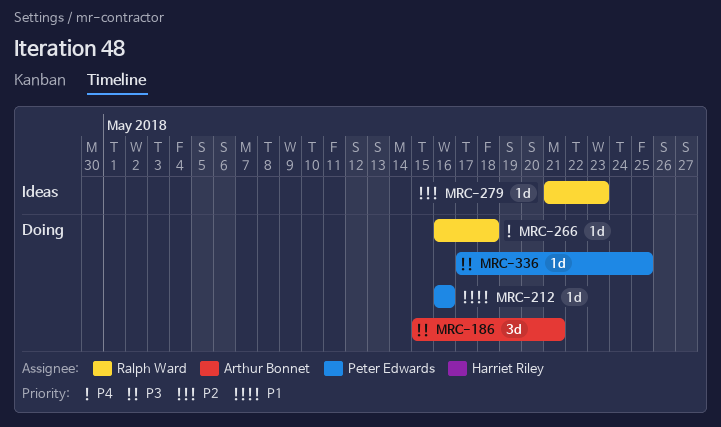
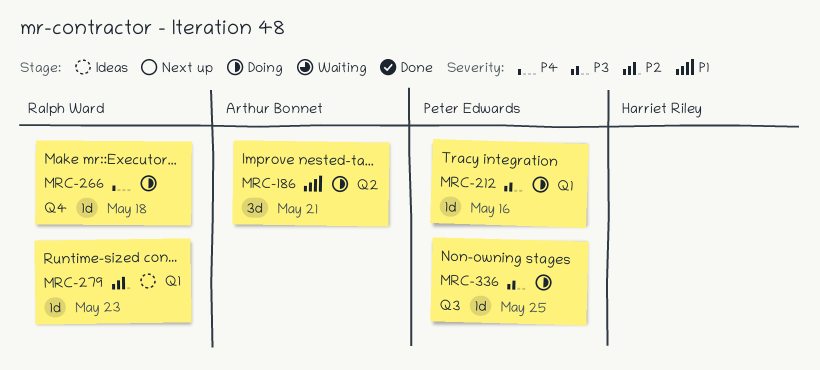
MRC-186, priority: P3 -> P1
MRC-212, priority: P1 -> P3

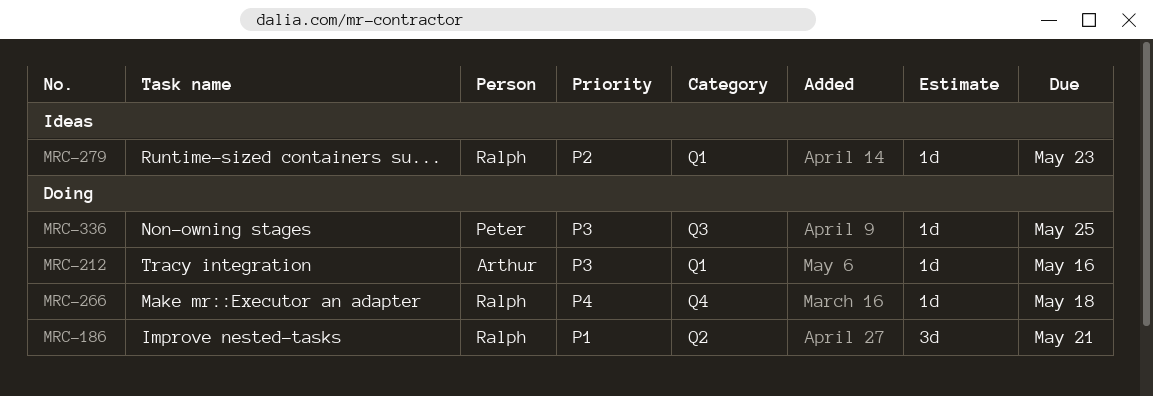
MRC-186, owner: Arthur Bonnet -> Ralph Ward
MRC-212, owner: Peter Edwards -> Arthur Bonnet

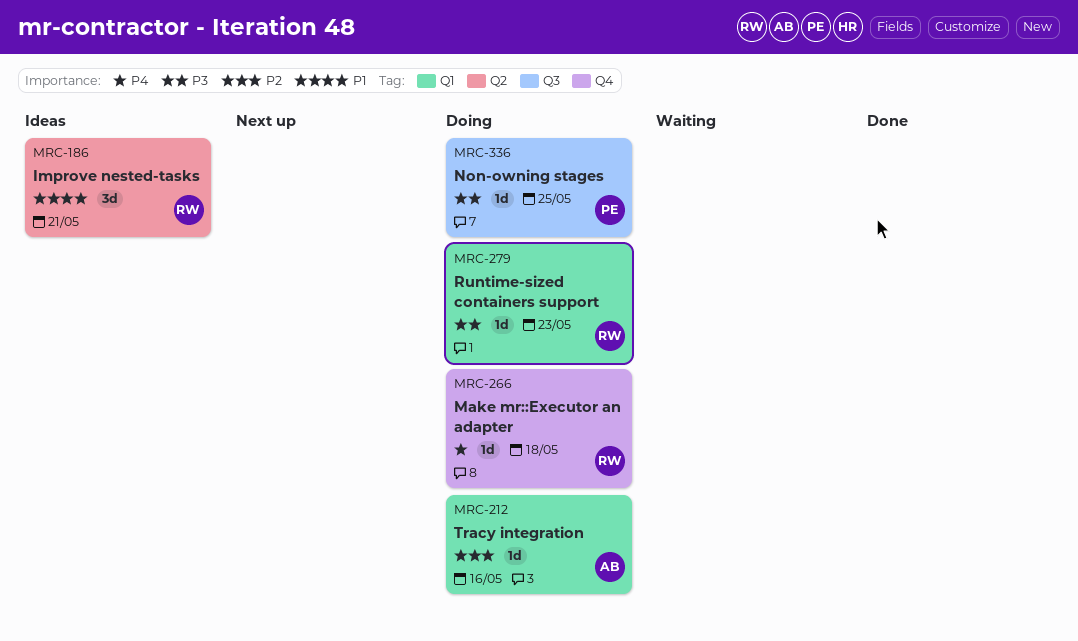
MRC-186, status: Doing -> Ideas
MRC-212, priority: P3 -> P2
MRC-279, status: Ideas -> Doing
MRC-279, priority: P2 -> P3

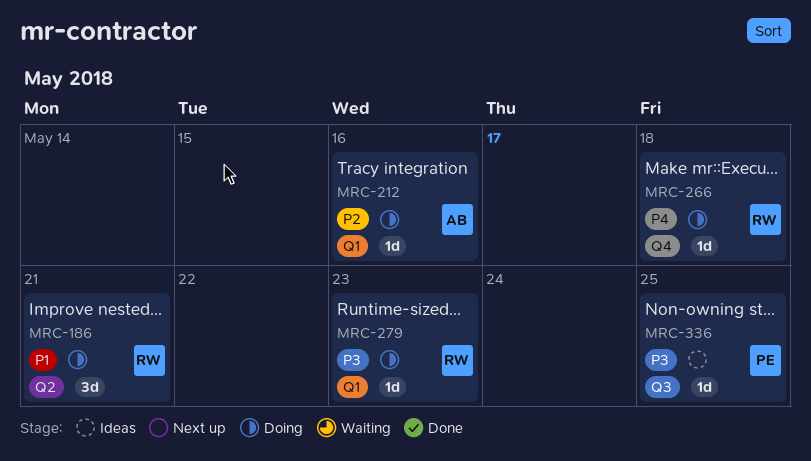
MRC-186, status: Ideas -> Doing
MRC-336, status: Doing -> Ideas

